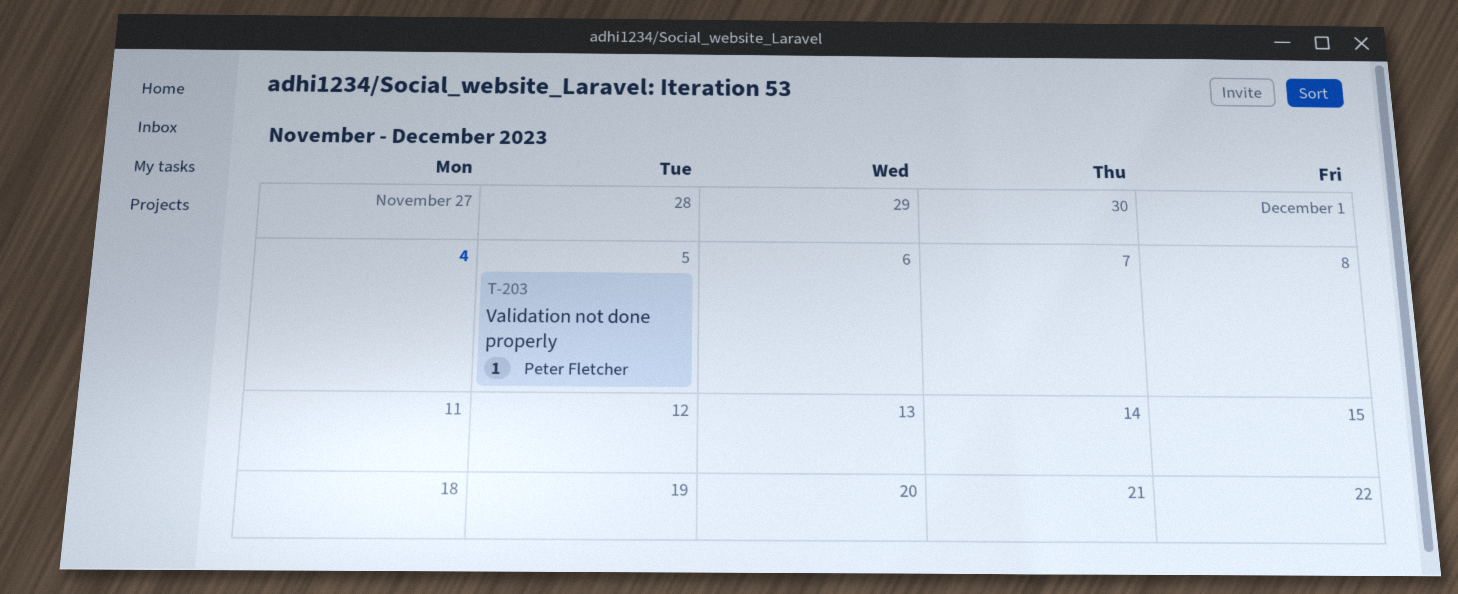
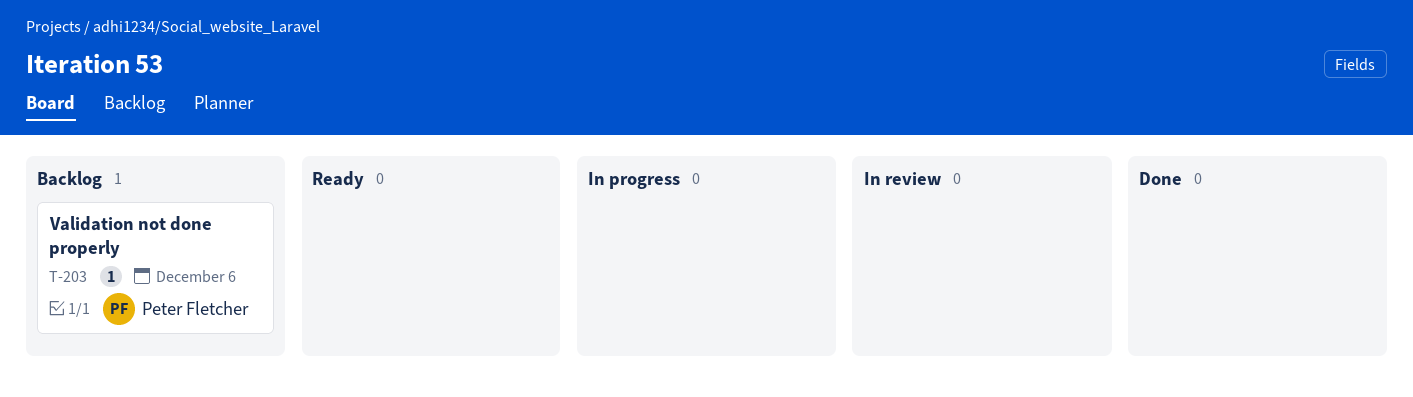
T-203, due: Dec 5 -> Dec 6

